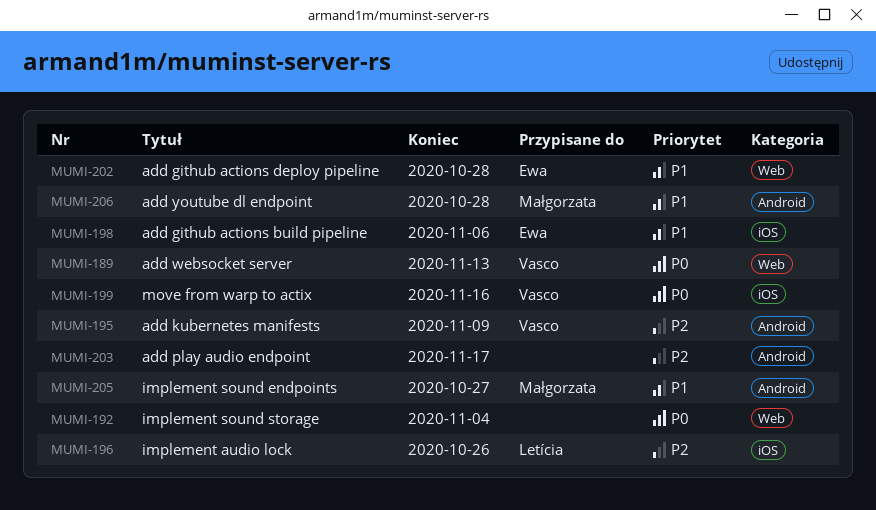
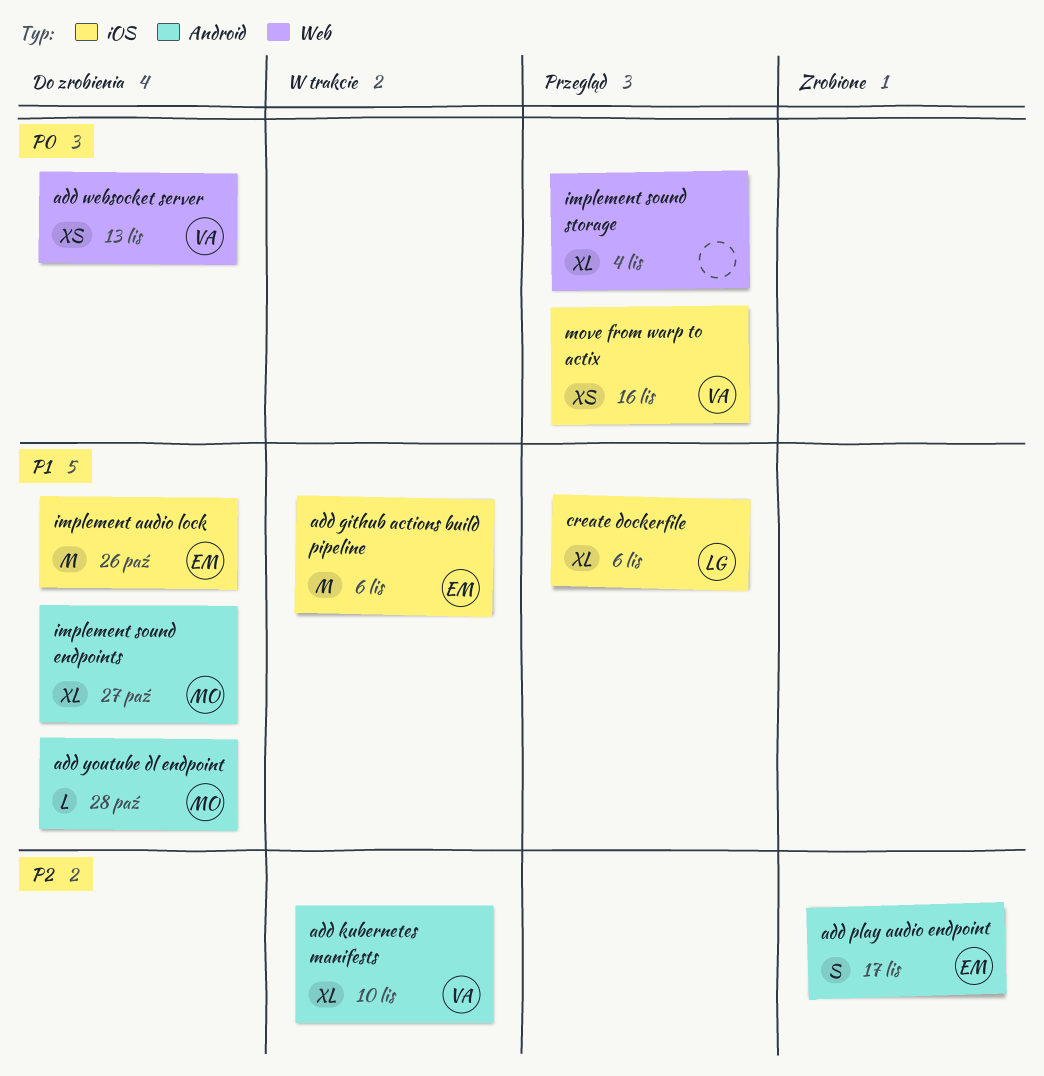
add github actions deploy pipeline: present -> none
add kubernetes manifests, due: Nov 9 -> Nov 10
add play audio endpoint, owner: none -> Ewa
create dockerfile: none -> present
implement audio lock, owner: Letícia -> Ewa
implement audio lock, priority: P2 -> P1

